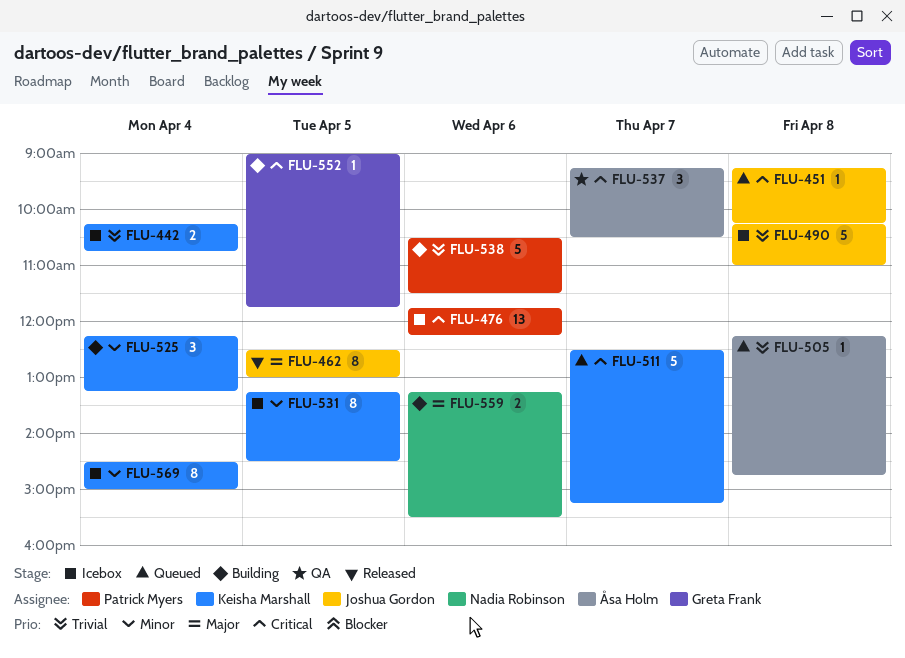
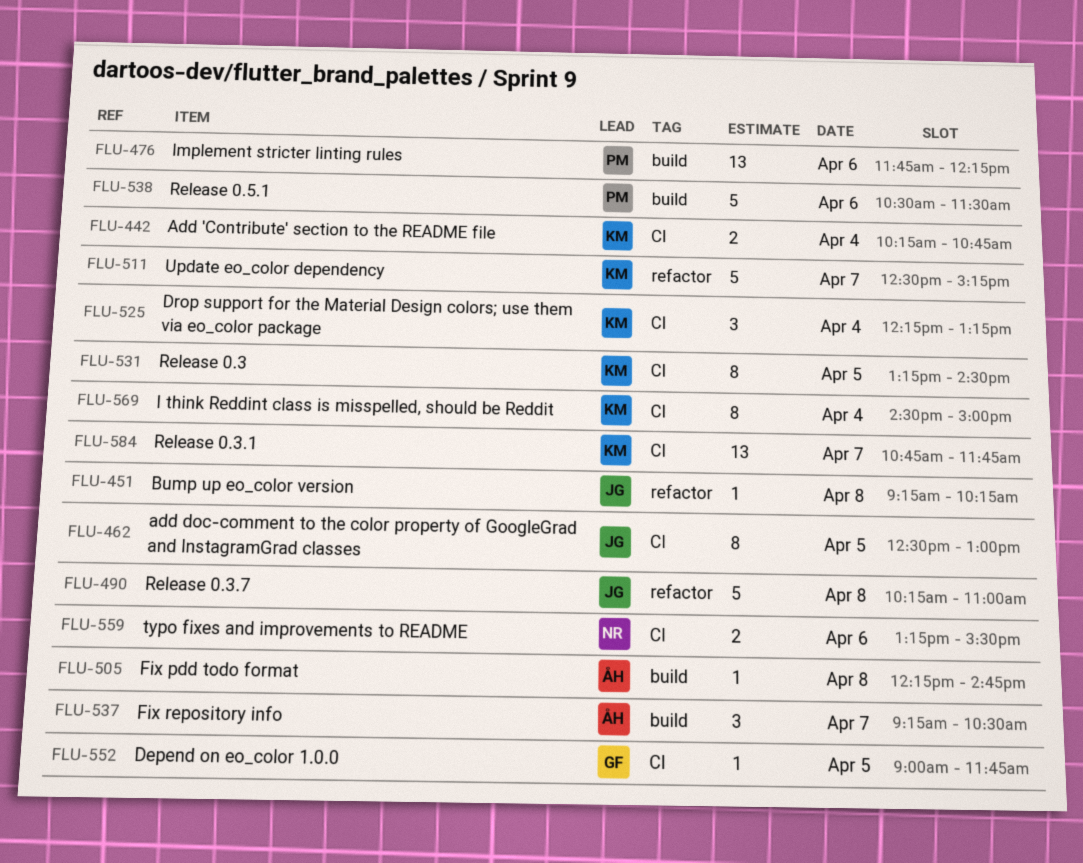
FLU-584: none -> present

